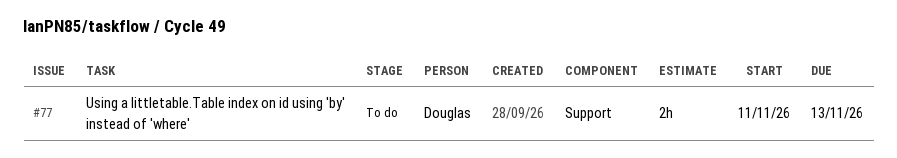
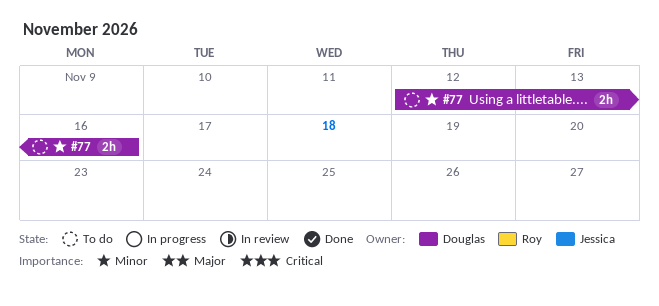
#77, start: Nov 11 -> Nov 12
#77, due: Nov 13 -> Nov 16

